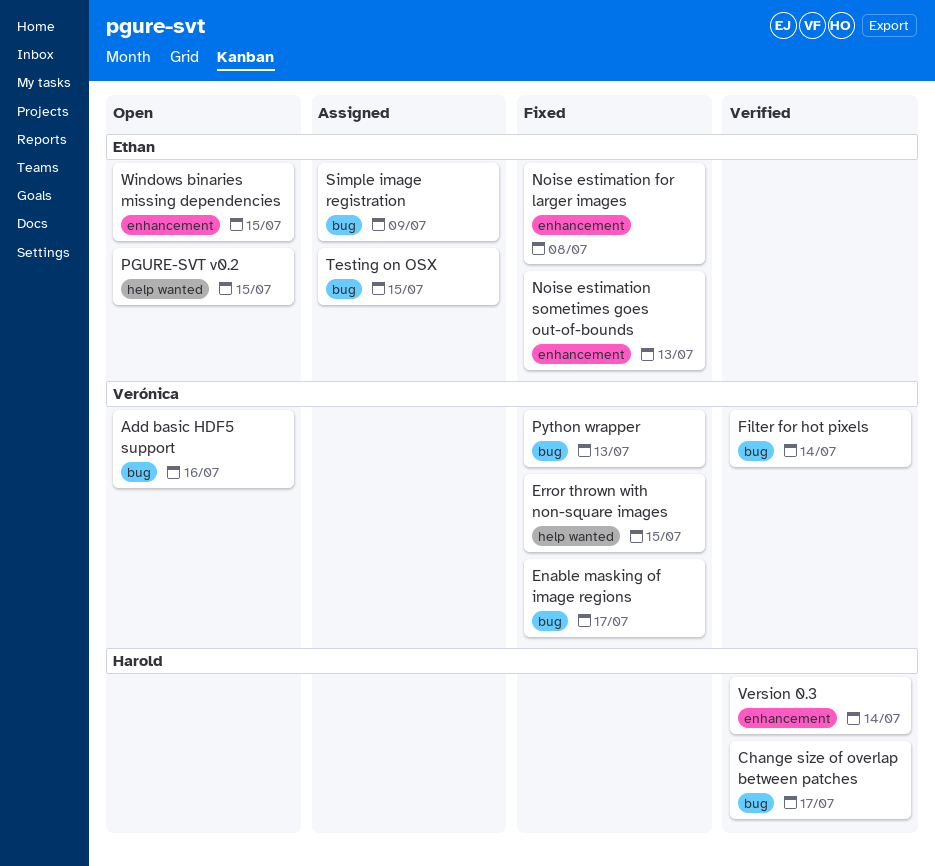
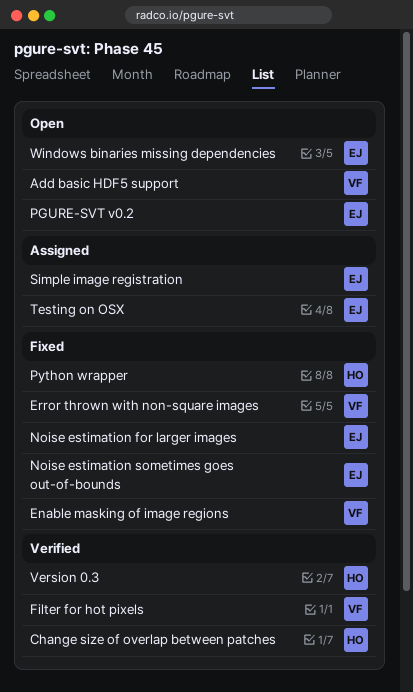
Python wrapper, owner: Verónica -> Harold

